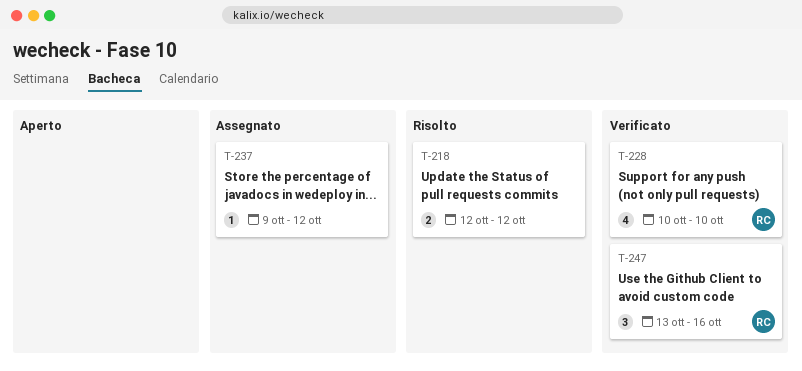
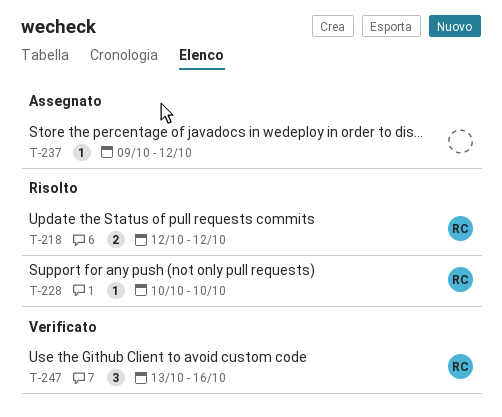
T-218, owner: none -> RC
T-228, status: Verificato -> Risolto
T-228, estimate: 4 -> 1

